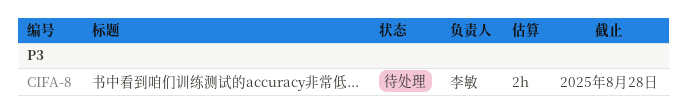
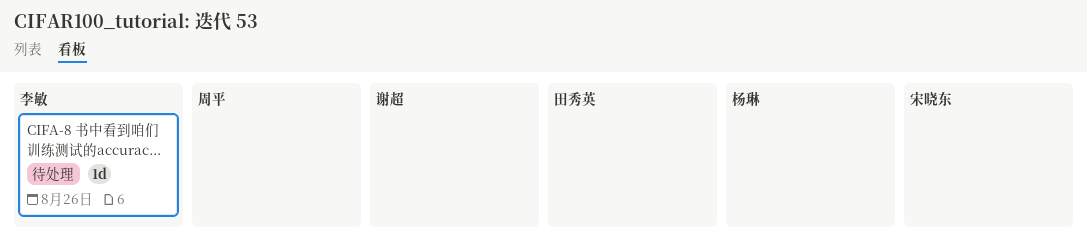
CIFA-8, estimate: 2h -> 1d
CIFA-8, due: Aug 28 -> Aug 26

